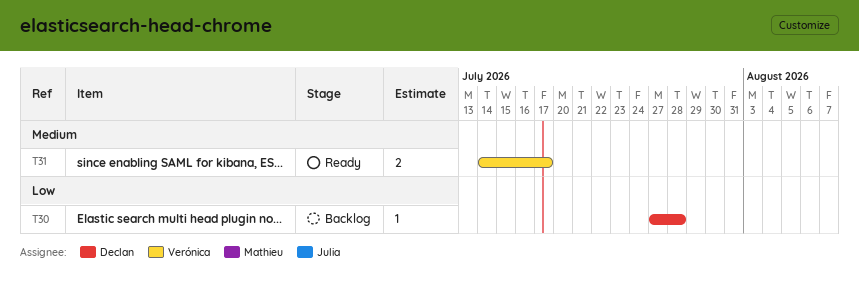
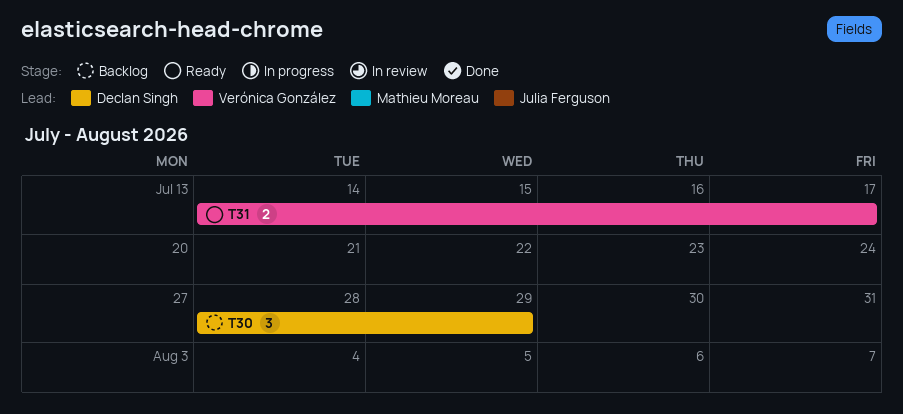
T30, estimate: 1 -> 3
T30, start: Jul 27 -> Jul 28
T30, due: Jul 28 -> Jul 29

